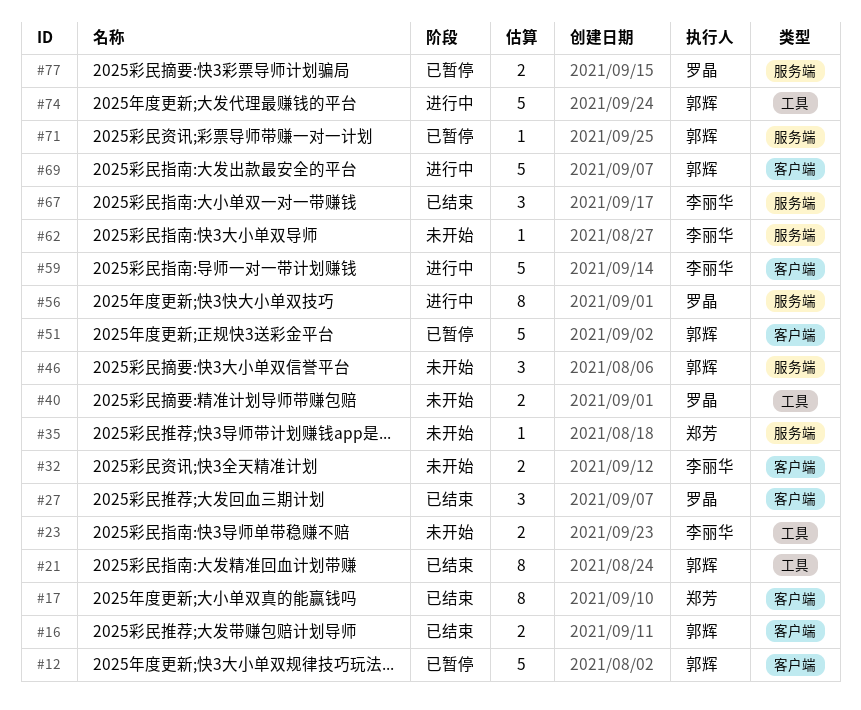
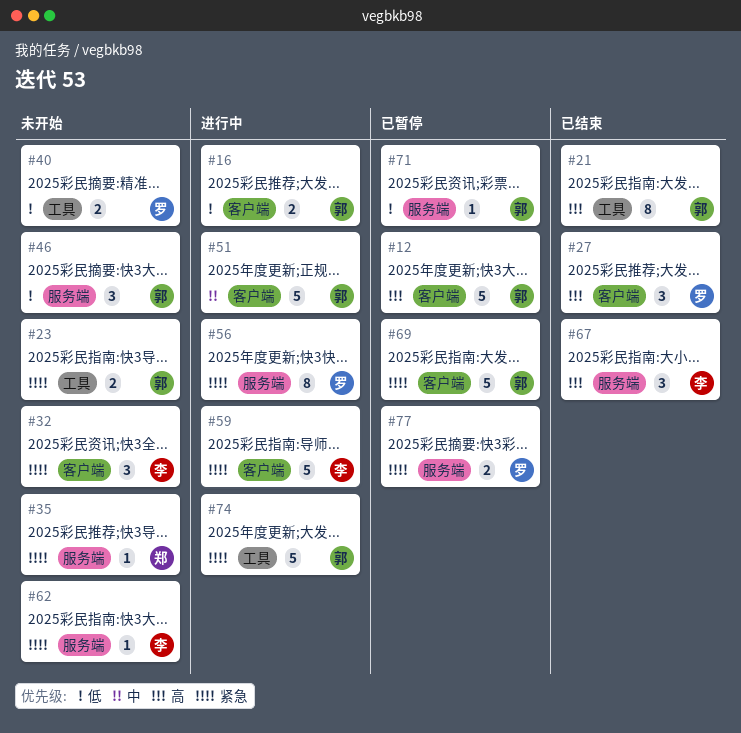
#16, status: 已结束 -> 进行中
#17: present -> none
#23, owner: 李丽华 -> 郭辉
#32, estimate: 2 -> 3
#51, status: 已暂停 -> 进行中
#69, status: 进行中 -> 已暂停

